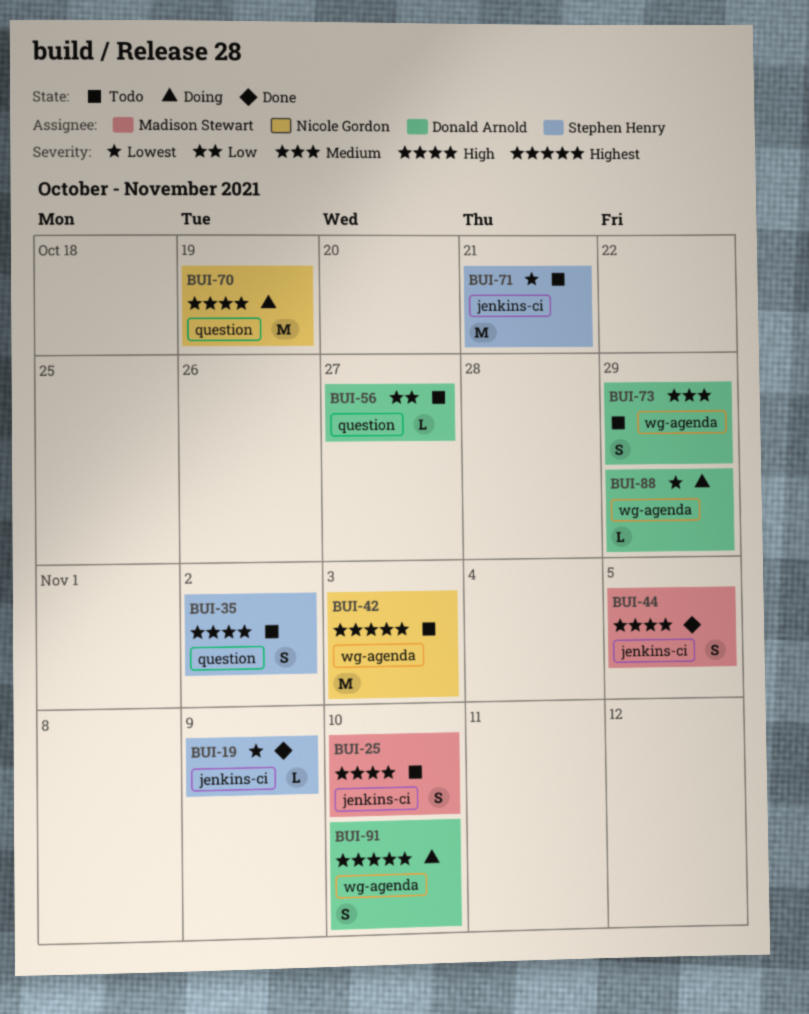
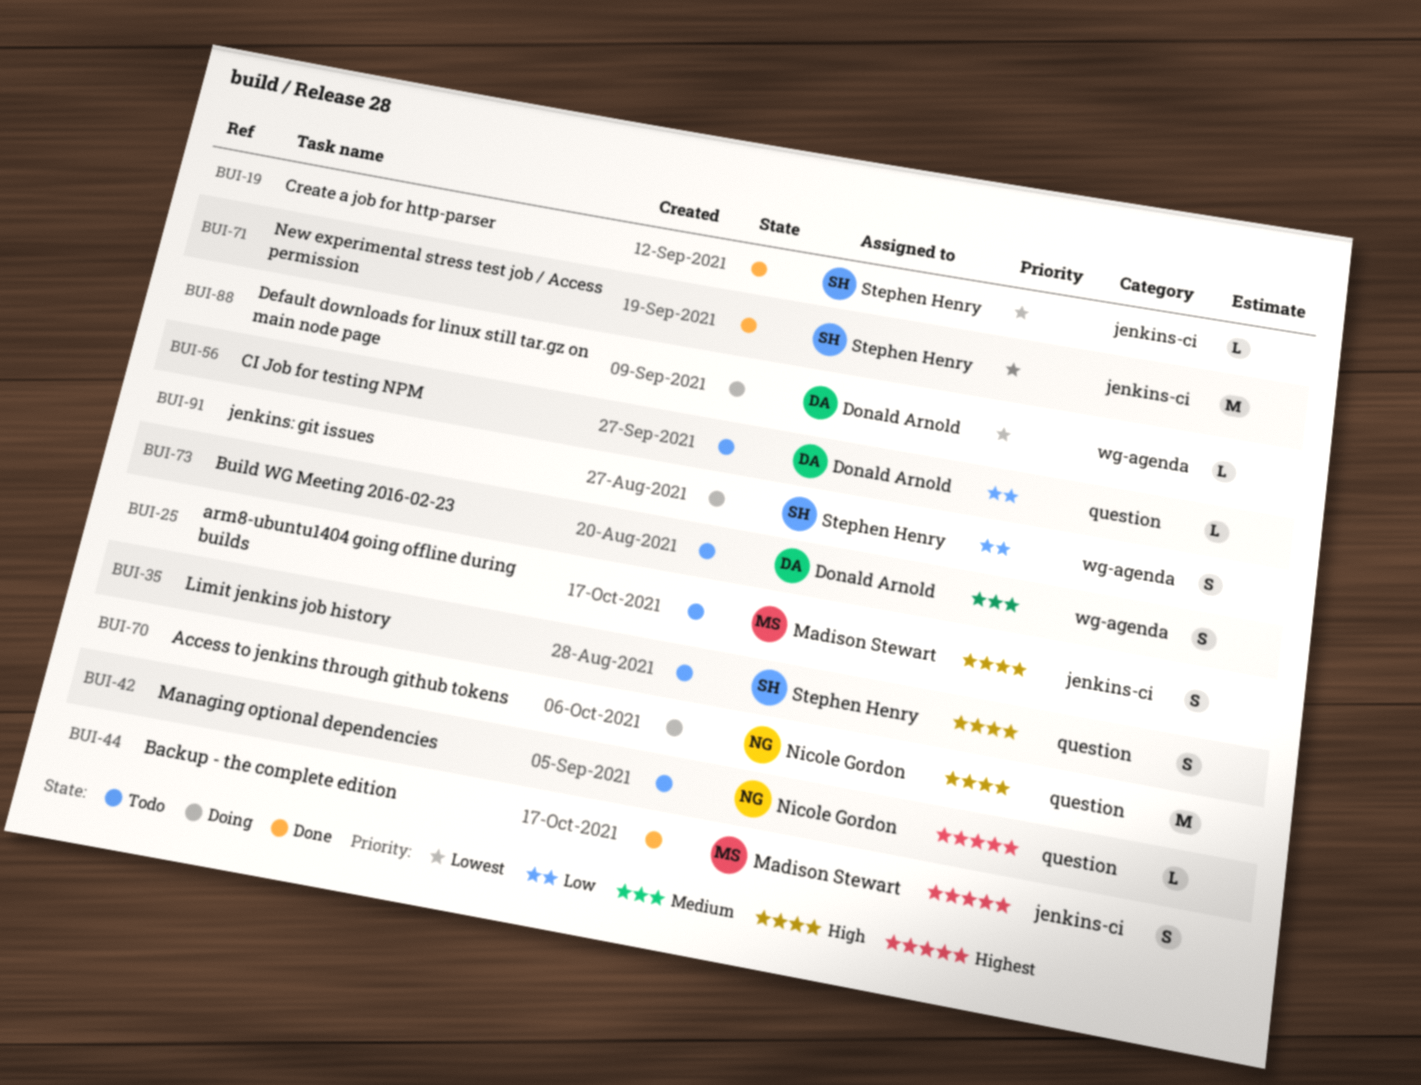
BUI-42, label: wg-agenda -> question
BUI-42, estimate: M -> L
BUI-44, priority: High -> Highest
BUI-71, status: Todo -> Done
BUI-91, owner: Donald Arnold -> Stephen Henry
BUI-91, priority: Highest -> Low

